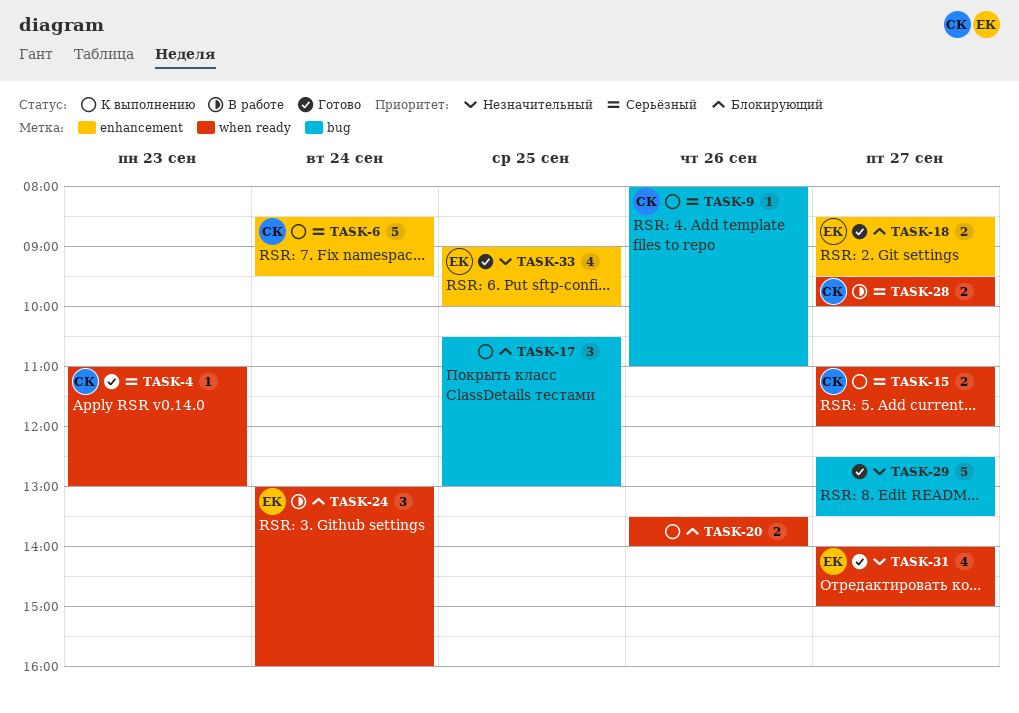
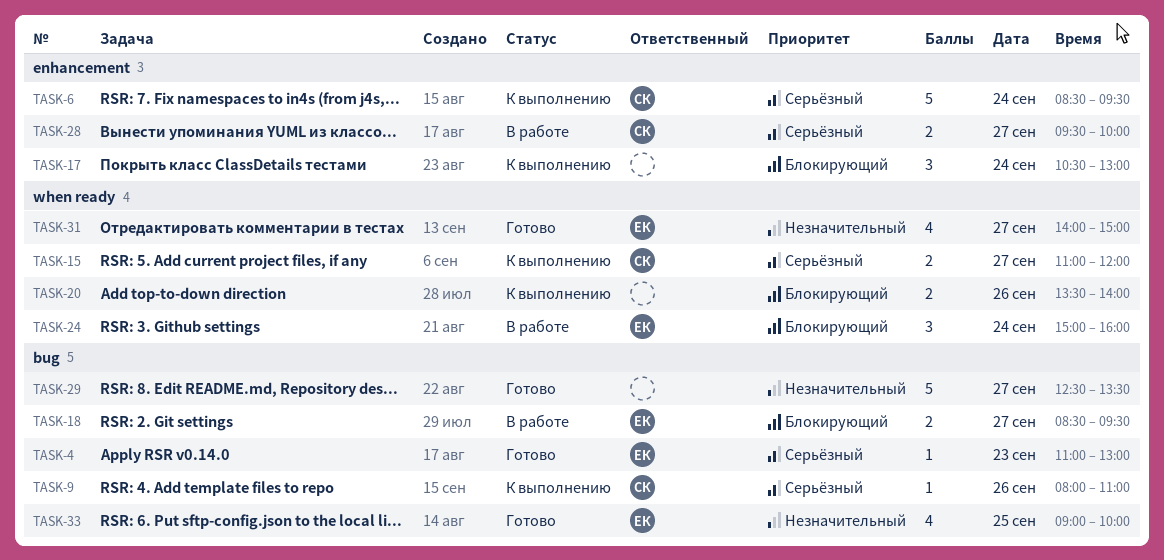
TASK-4, owner: СК -> ЕК
TASK-4, label: when ready -> bug
TASK-17, label: bug -> enhancement
TASK-17, day: Sep 25 -> Sep 24
TASK-18, status: Готово -> В работе
TASK-18, label: enhancement -> bug
TASK-24, begins: 13:00 -> 15:00
TASK-28, label: when ready -> enhancement
TASK-33, label: enhancement -> bug

